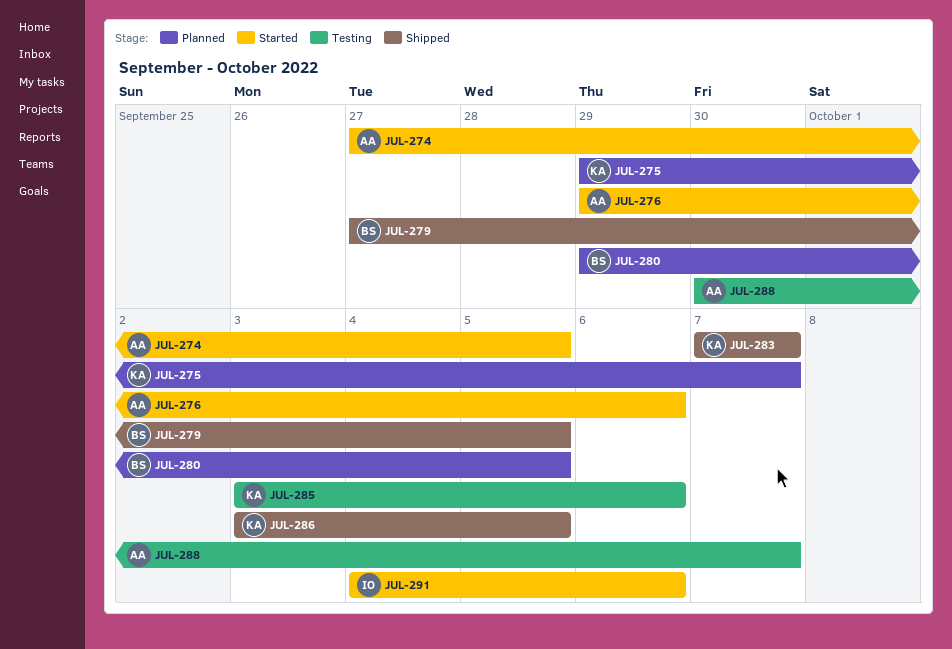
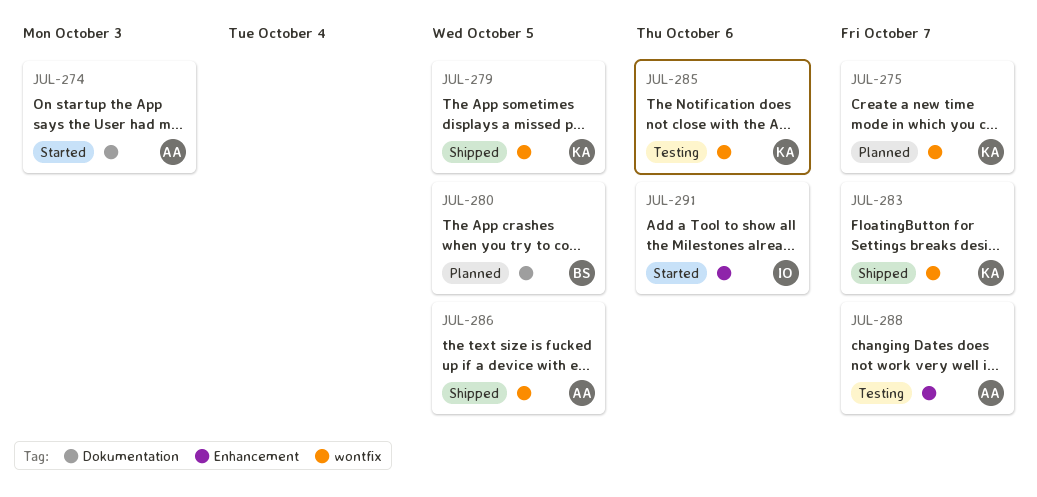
JUL-274, due: Oct 5 -> Oct 3
JUL-276: present -> none
JUL-279, owner: BS -> KA
JUL-286, owner: KA -> AA

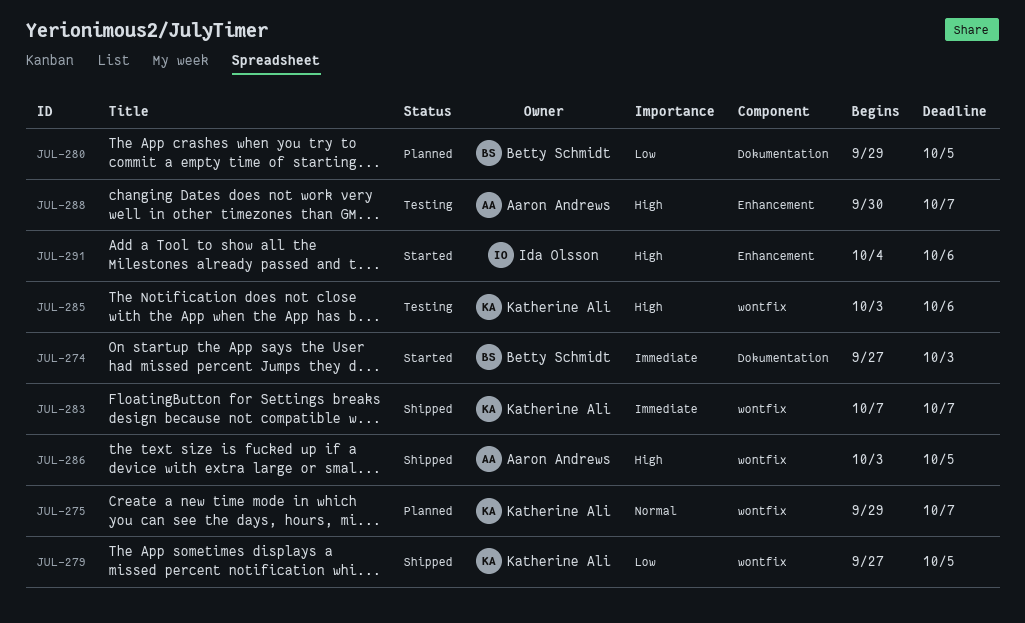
JUL-274, owner: Aaron Andrews -> Betty Schmidt

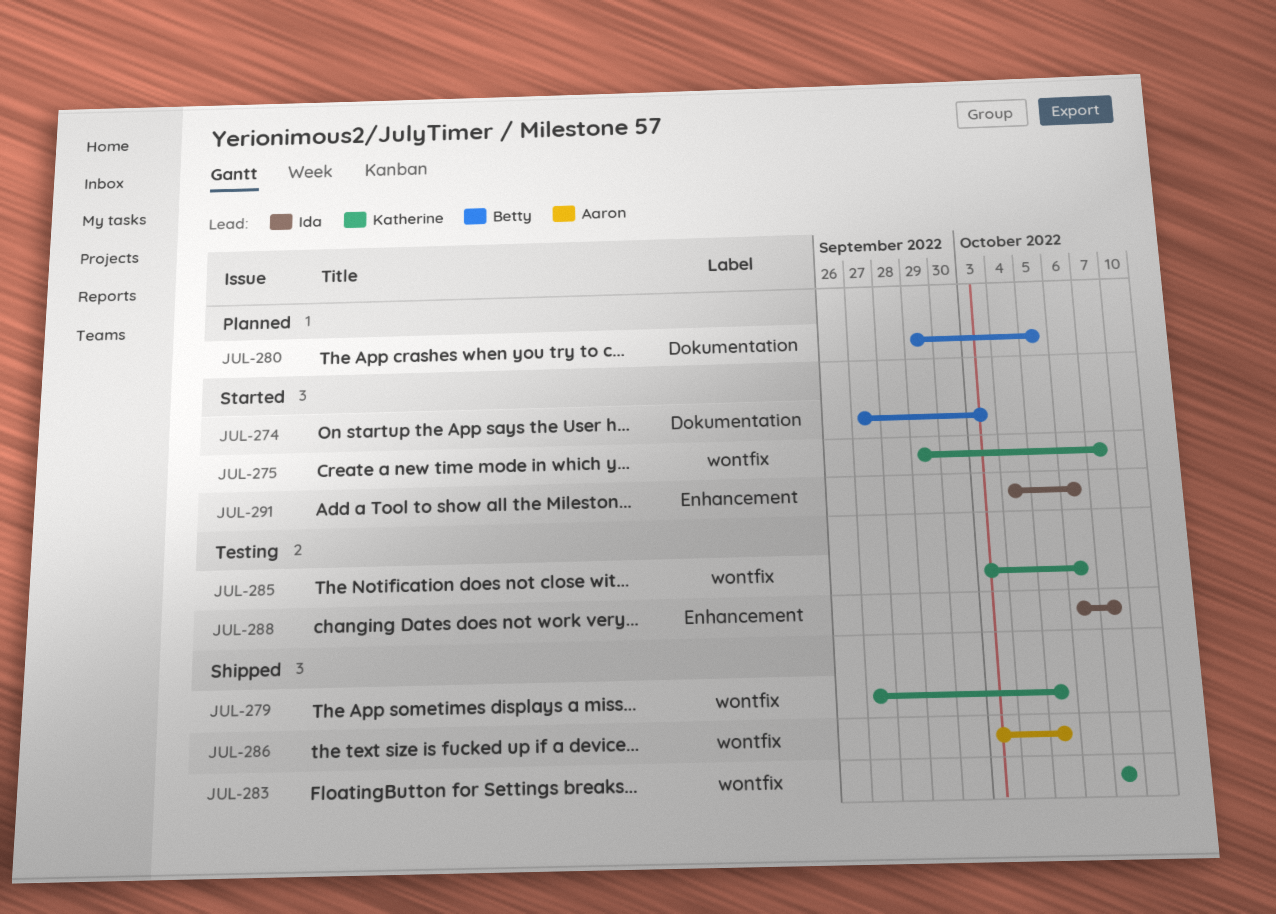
JUL-275, status: Planned -> Started
JUL-288, owner: Aaron Andrews -> Ida Olsson
JUL-288, start: Sep 30 -> Oct 6

